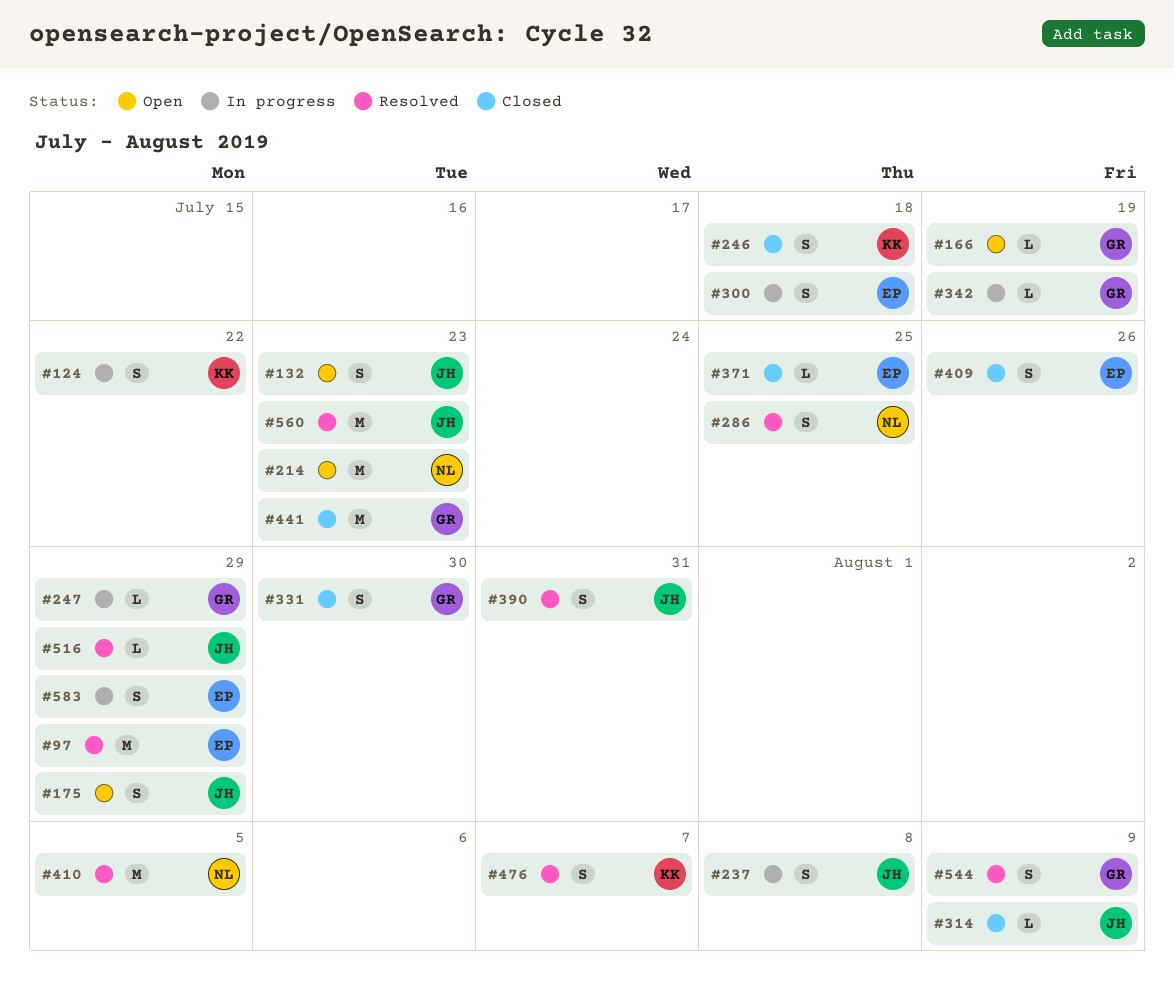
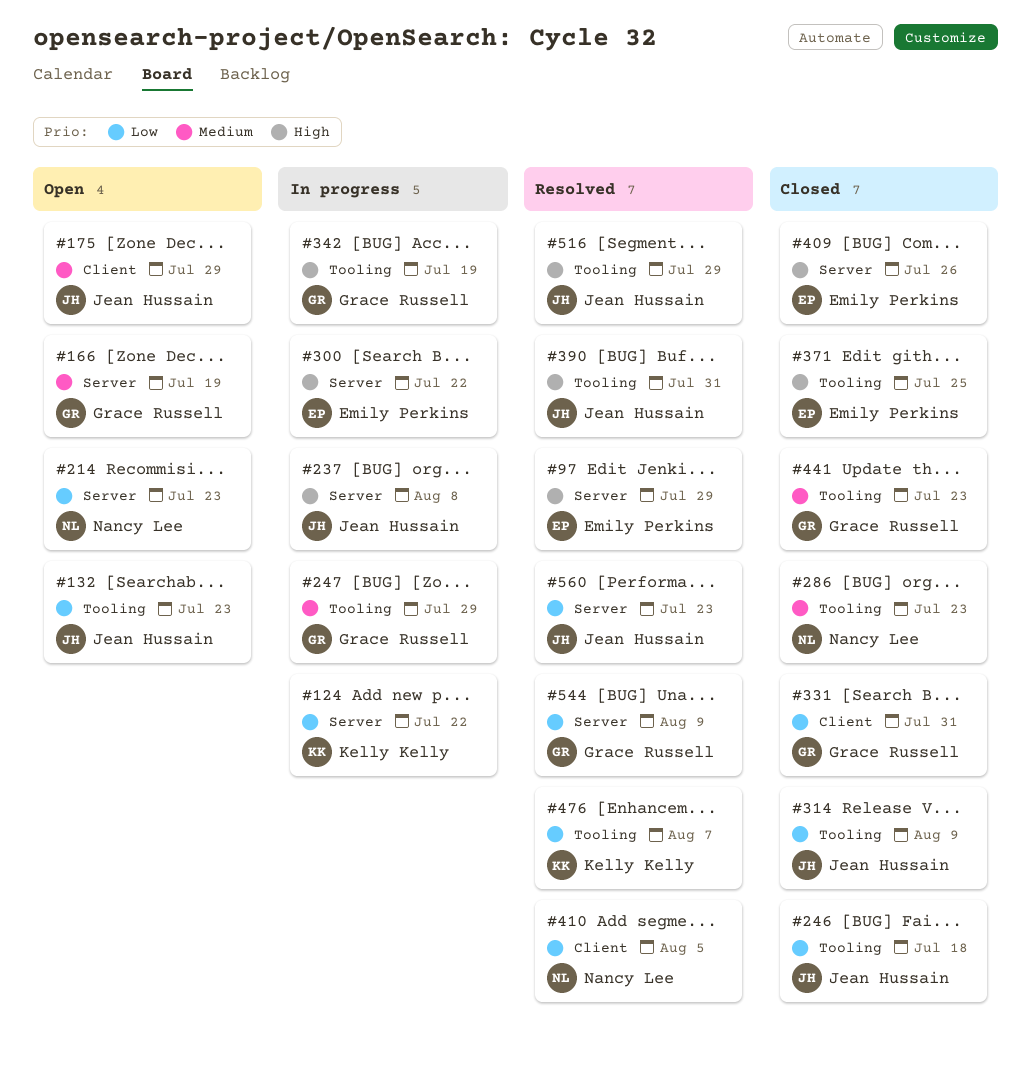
#246, owner: Kelly Kelly -> Jean Hussain
#286, status: Resolved -> Closed
#286, due: Jul 25 -> Jul 23
#300, due: Jul 18 -> Jul 22
#331, due: Jul 30 -> Jul 31
#583: present -> none

